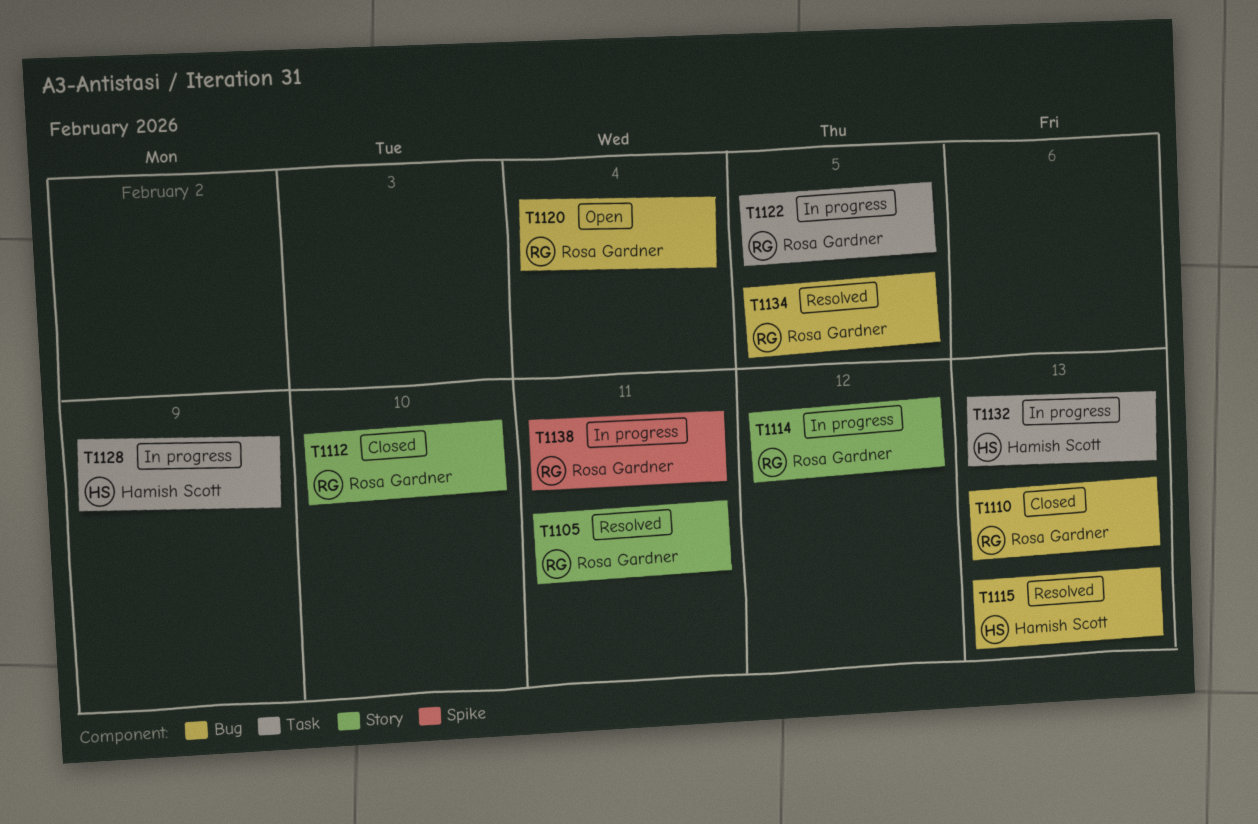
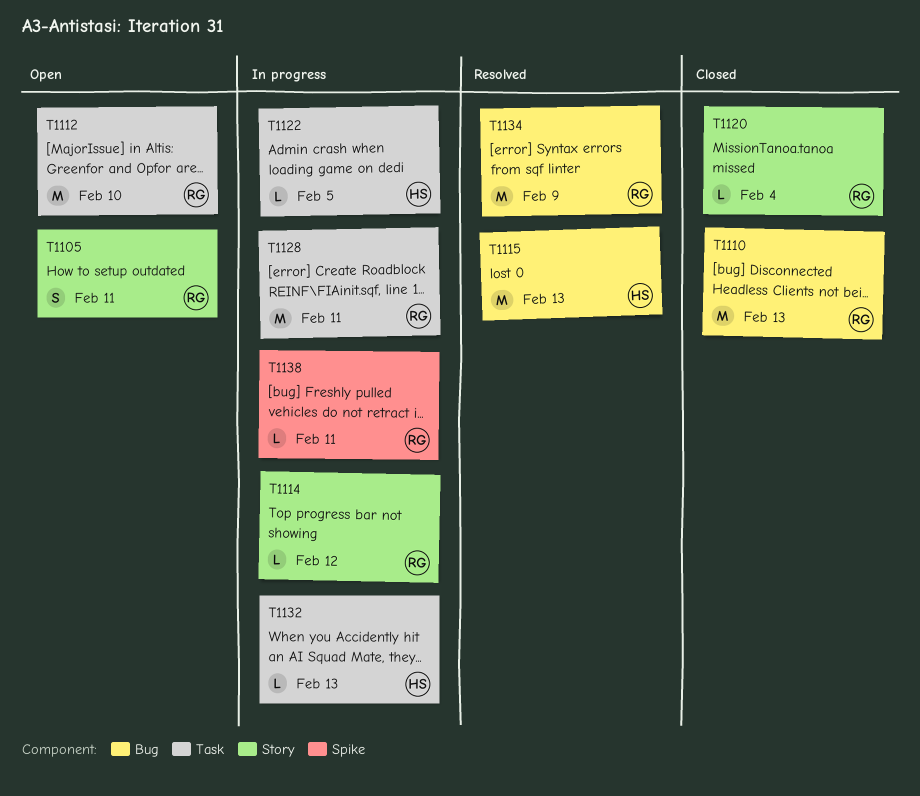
T1105, status: Resolved -> Open
T1112, status: Closed -> Open
T1112, label: Story -> Task
T1120, status: Open -> Closed
T1120, label: Bug -> Story
T1122, owner: Rosa Gardner -> Hamish Scott
T1128, owner: Hamish Scott -> Rosa Gardner
T1128, due: Feb 9 -> Feb 11
T1134, due: Feb 5 -> Feb 9

